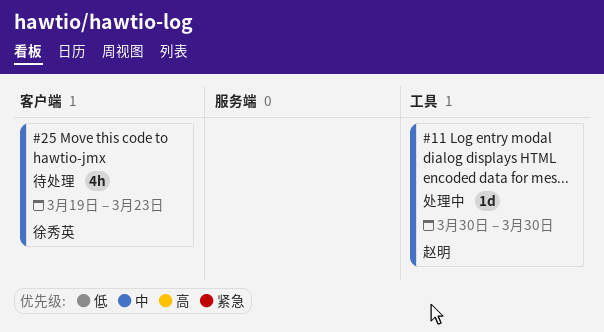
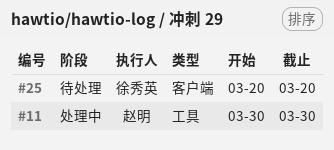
#25, start: Mar 19 -> Mar 20
#25, due: Mar 23 -> Mar 20

